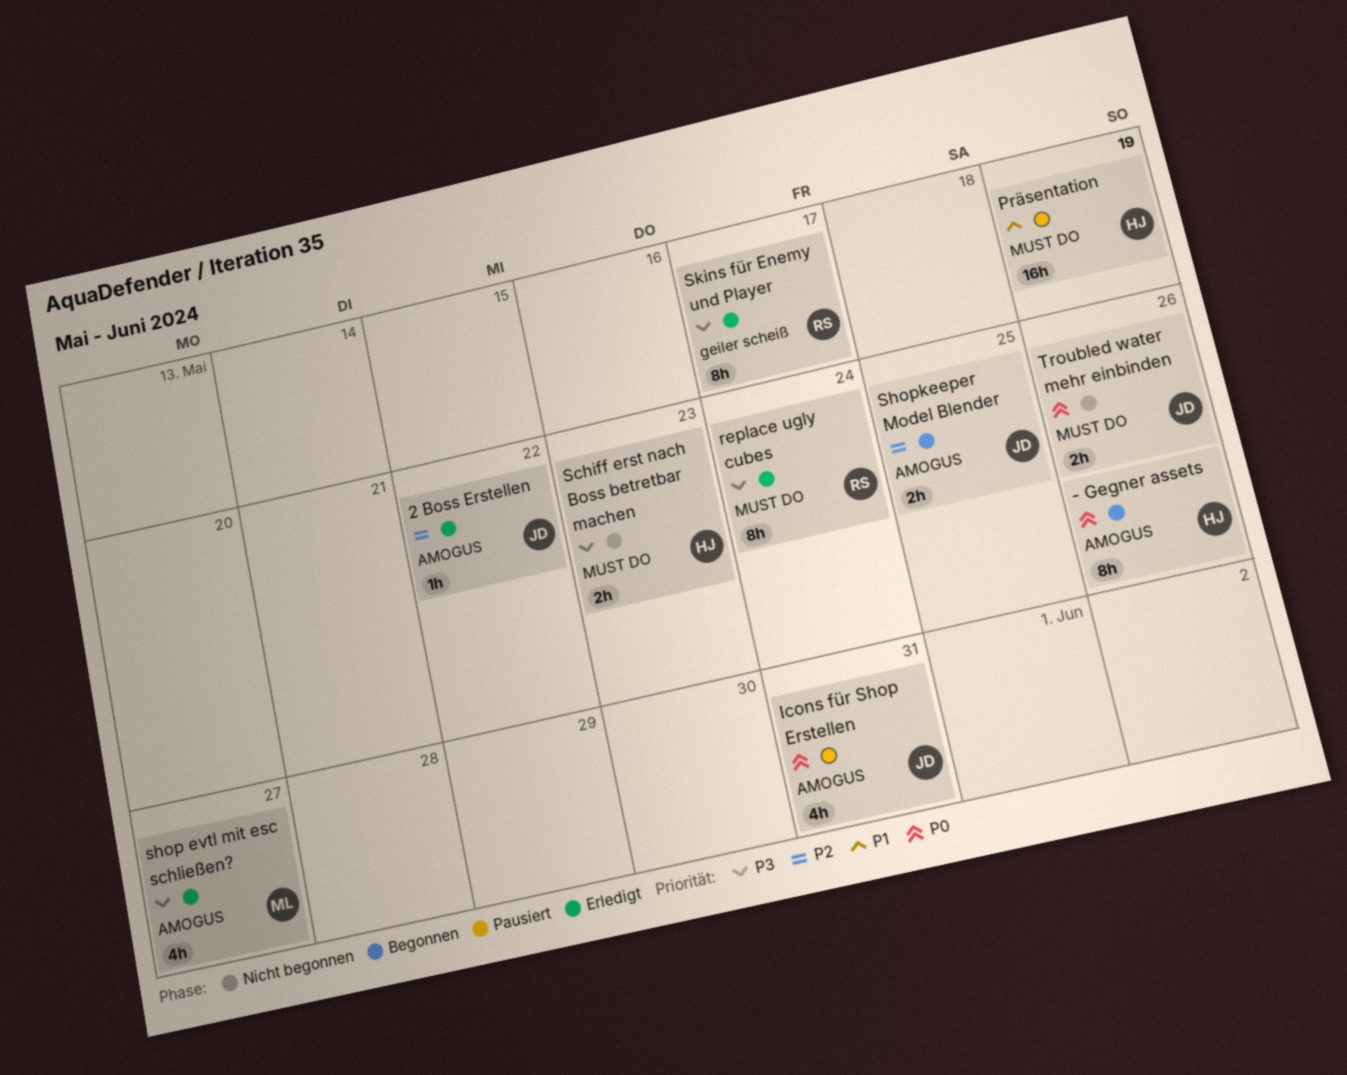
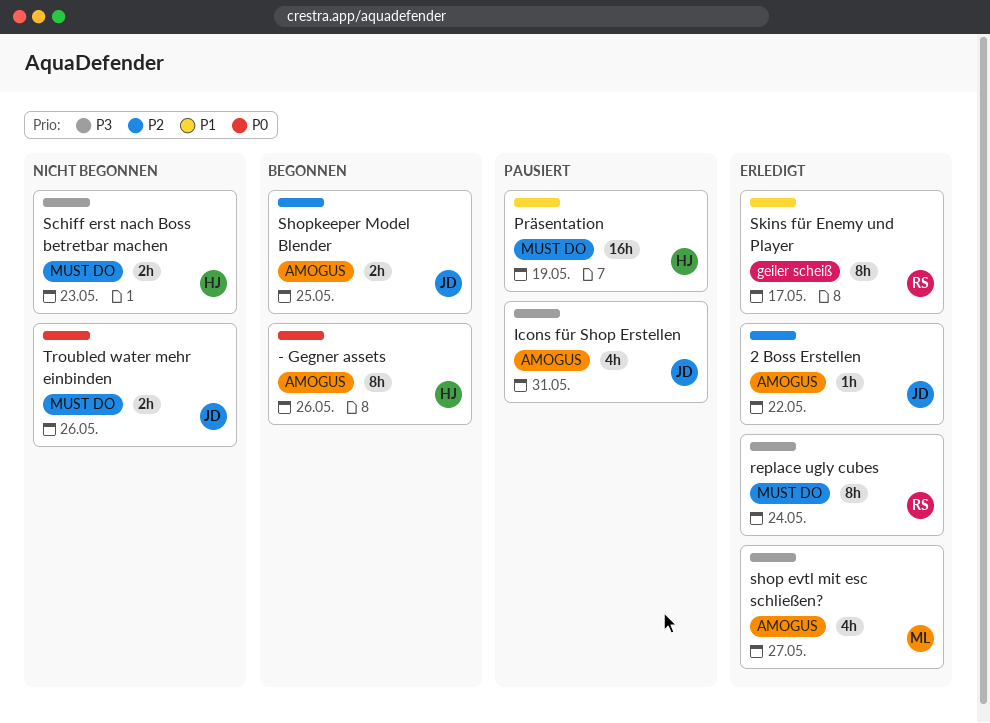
Icons für Shop Erstellen, priority: P0 -> P3
Skins für Enemy und Player, priority: P3 -> P1

